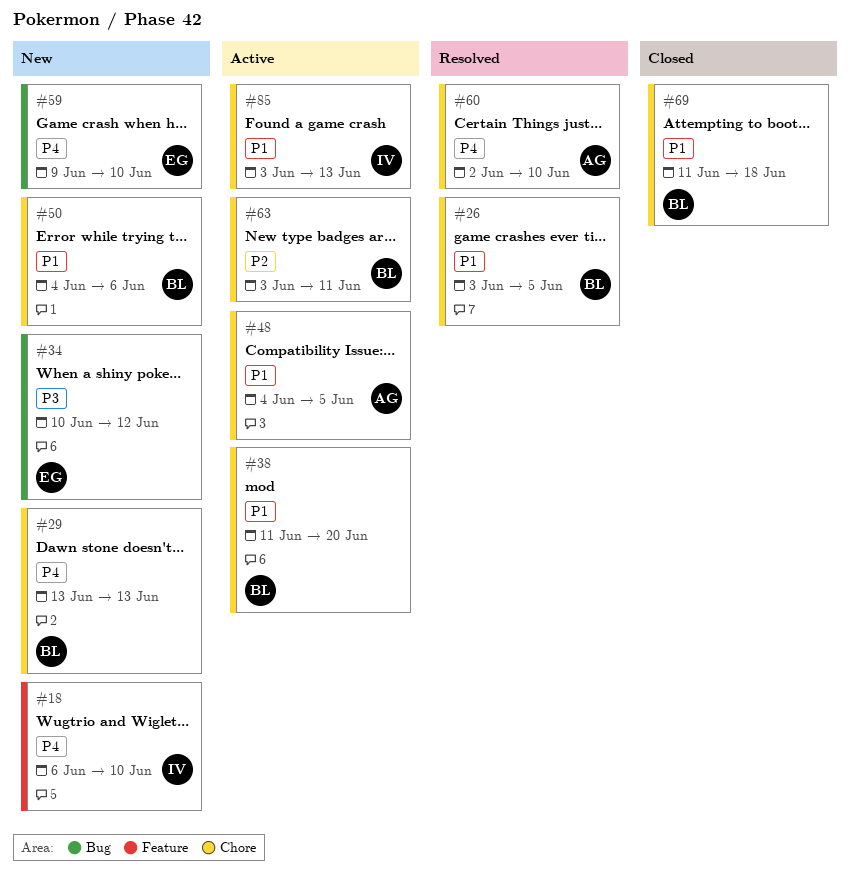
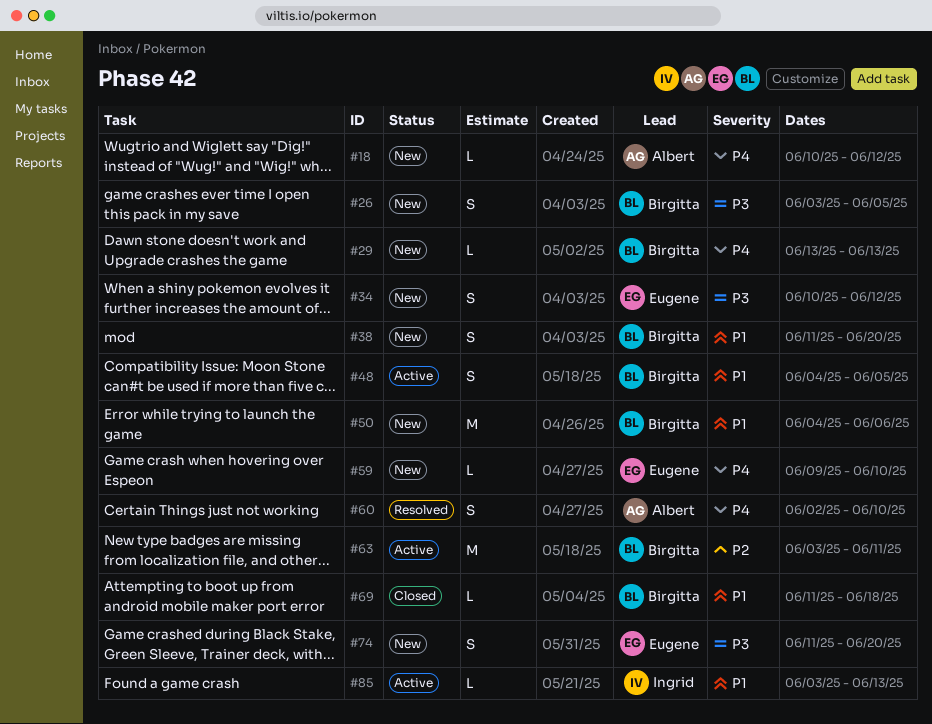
#18, owner: Ingrid -> Albert
#18, start: Jun 6 -> Jun 10
#18, due: Jun 10 -> Jun 12
#26, status: Resolved -> New
#26, priority: P1 -> P3
#38, status: Active -> New
#48, owner: Albert -> Birgitta
#74: none -> present

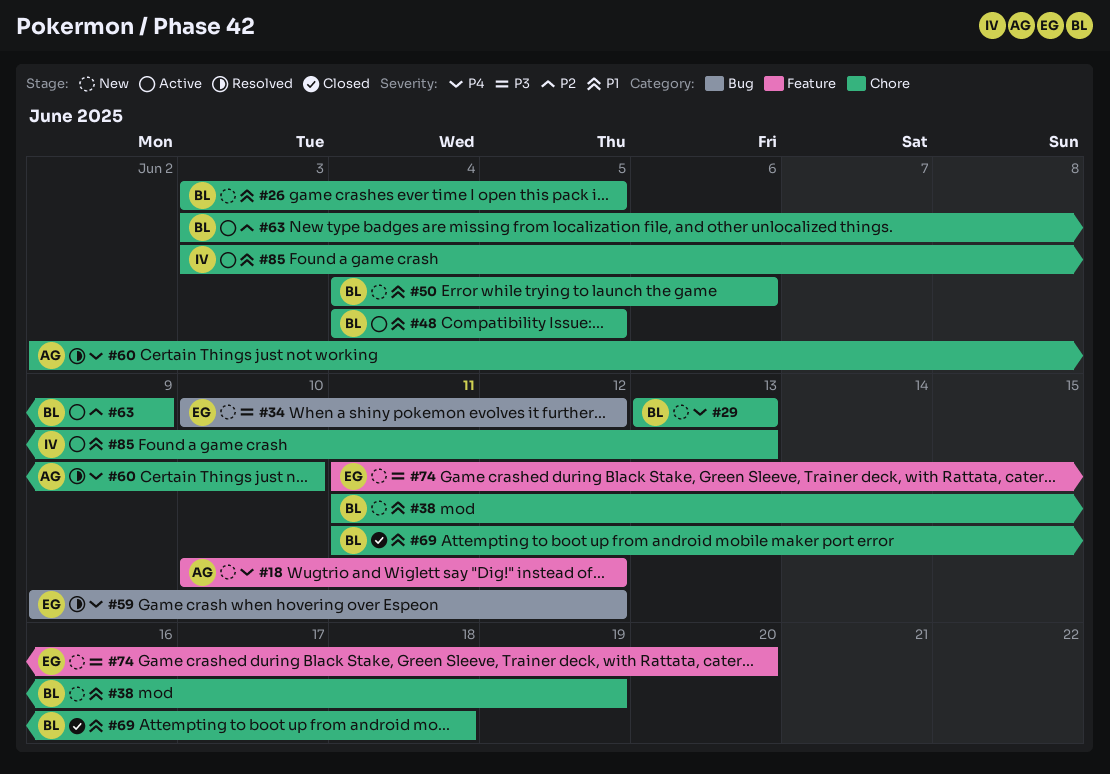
#26, priority: P3 -> P1
#38, due: Jun 20 -> Jun 19
#59, status: New -> Resolved
#59, due: Jun 10 -> Jun 12
#63, due: Jun 11 -> Jun 9

